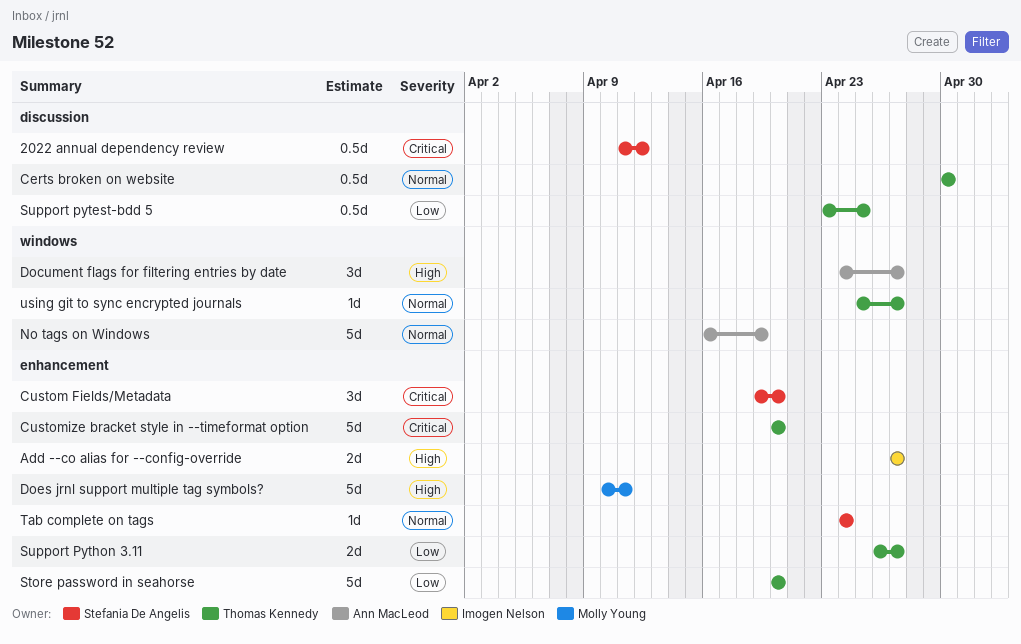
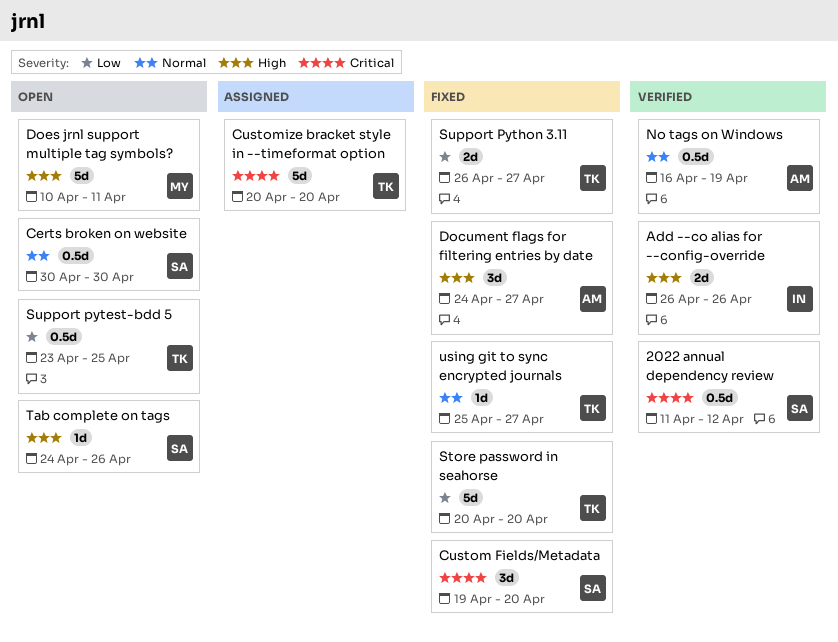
Add --co alias for --config-override, start: Apr 27 -> Apr 26
Add --co alias for --config-override, due: Apr 27 -> Apr 26
Certs broken on website, owner: Thomas Kennedy -> Stefania De Angelis
No tags on Windows, estimate: 5d -> 0.5d
Tab complete on tags, priority: Normal -> High
Tab complete on tags, due: Apr 24 -> Apr 26

